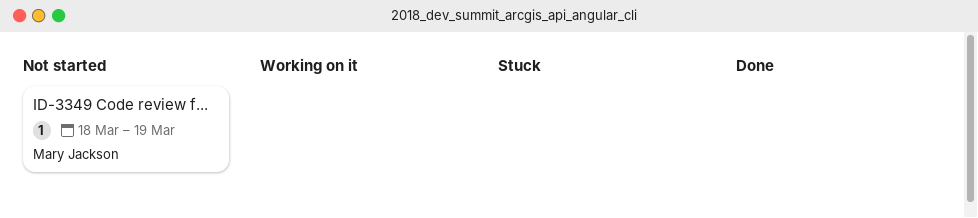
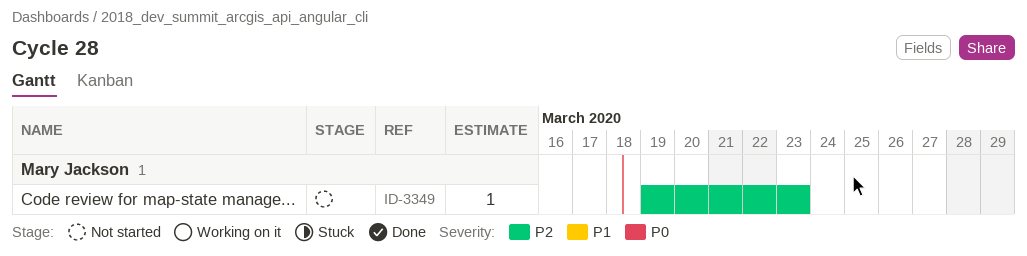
ID-3349, start: Mar 18 -> Mar 19
ID-3349, due: Mar 19 -> Mar 23

